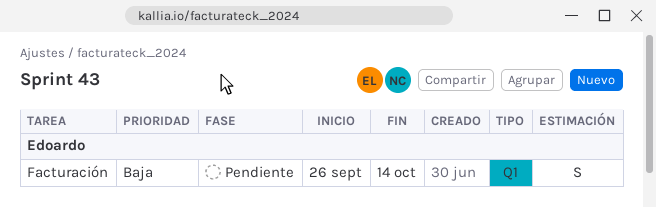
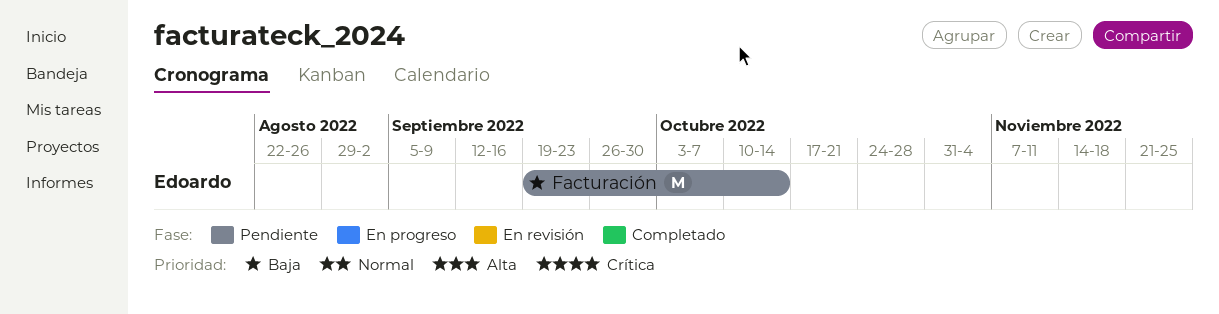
Facturación, estimate: S -> M
Facturación, start: Sep 26 -> Sep 19

